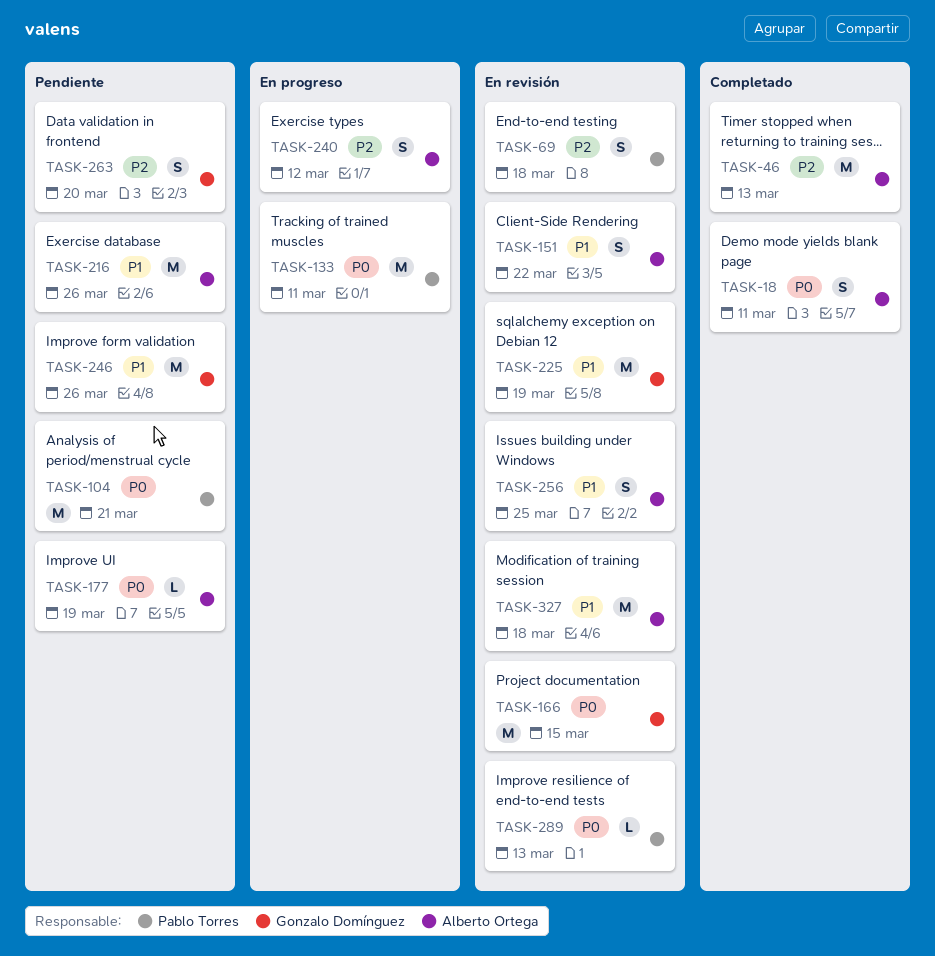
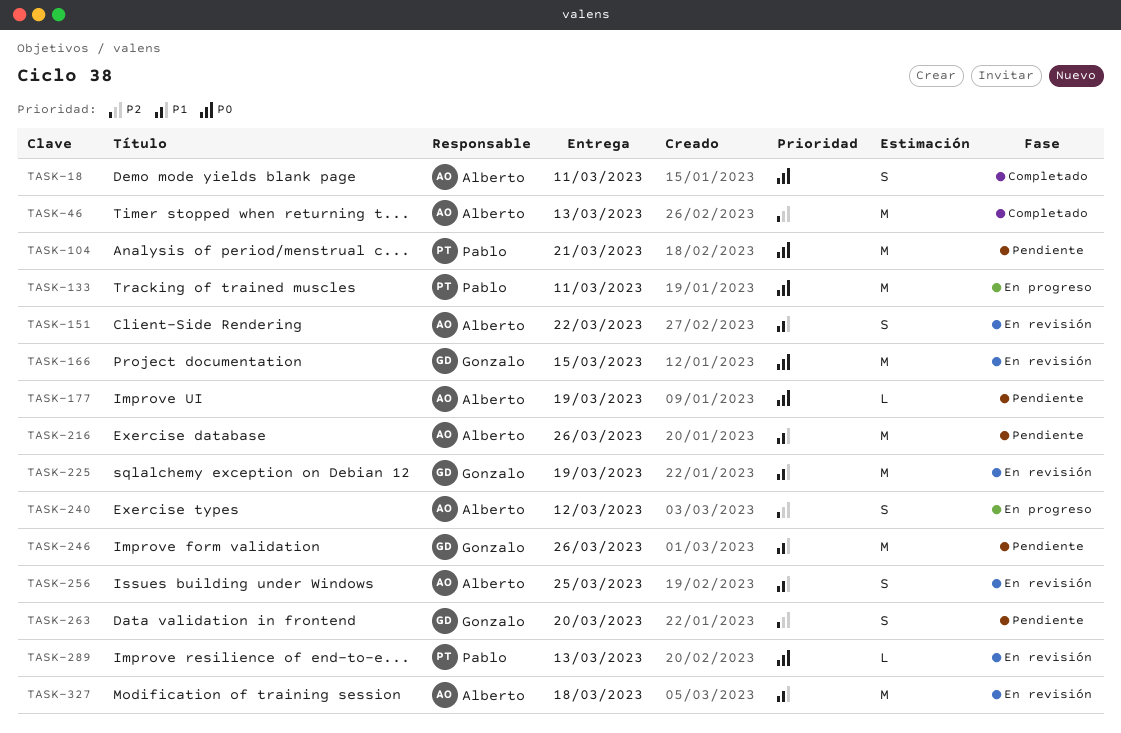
TASK-69: present -> none

